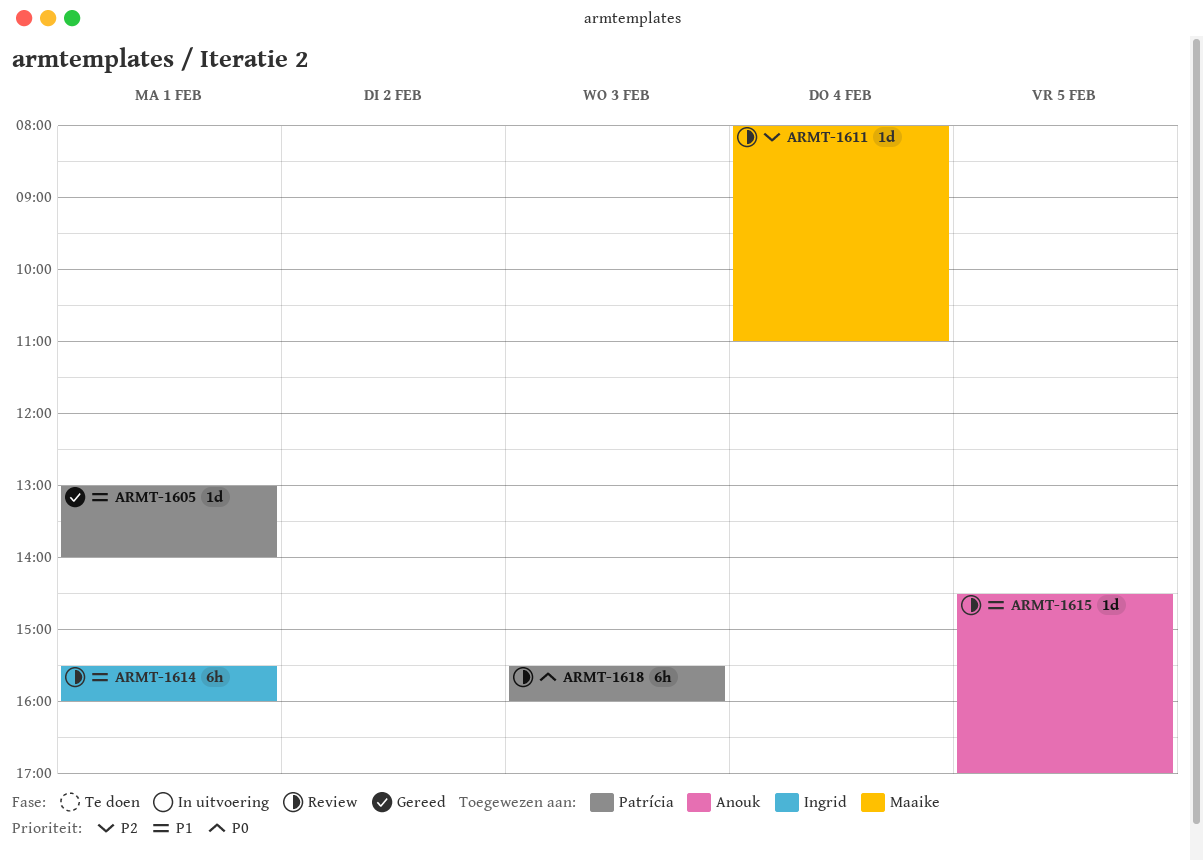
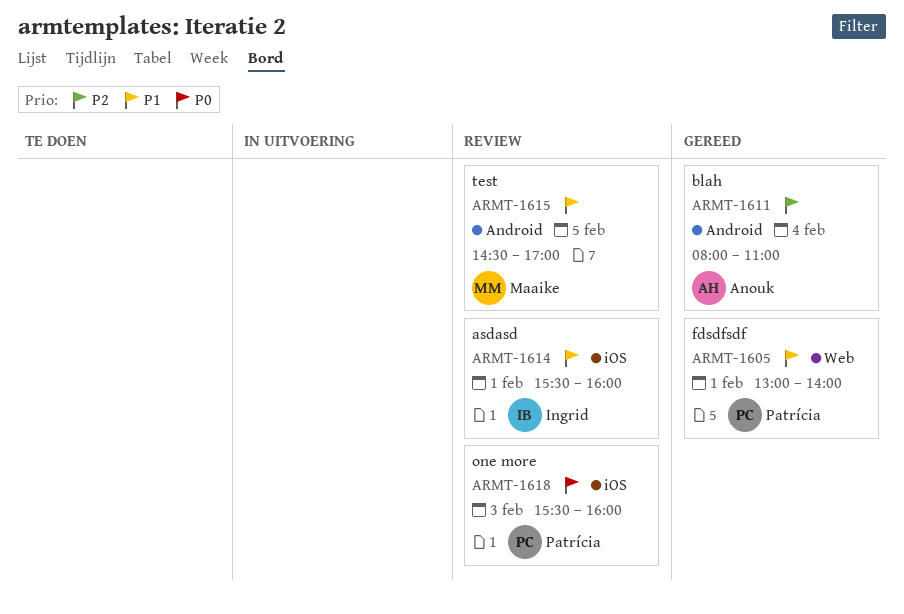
ARMT-1611, status: Review -> Gereed
ARMT-1611, owner: Maaike -> Anouk
ARMT-1615, owner: Anouk -> Maaike

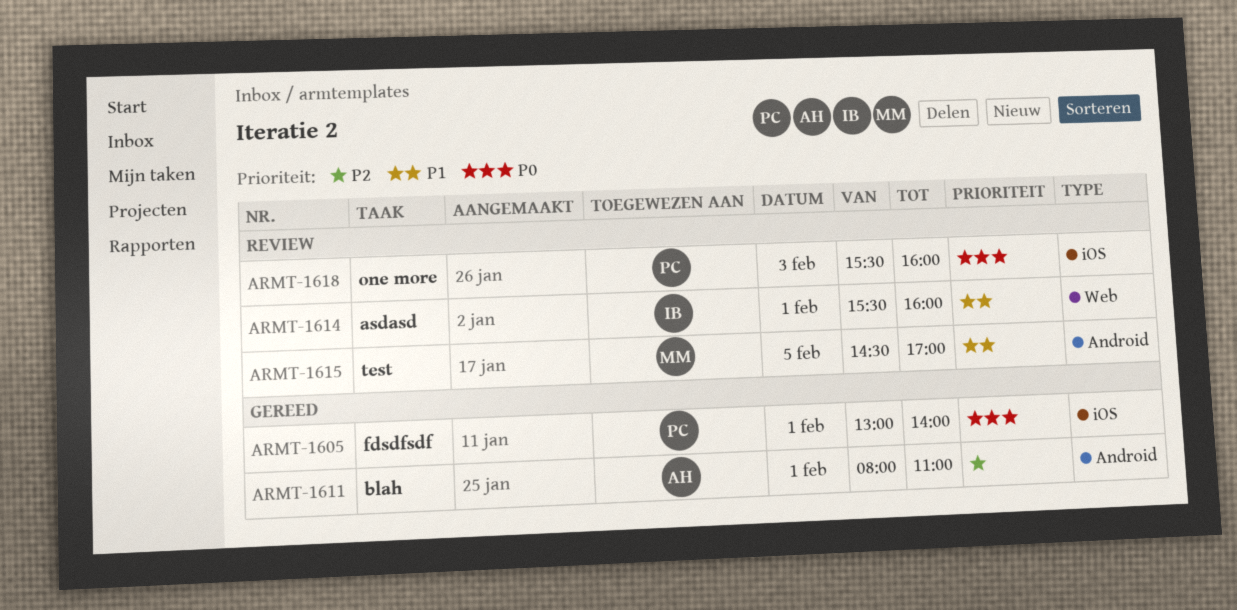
ARMT-1605, priority: P1 -> P0
ARMT-1605, label: Web -> iOS
ARMT-1611, day: Feb 4 -> Feb 1
ARMT-1614, label: iOS -> Web

